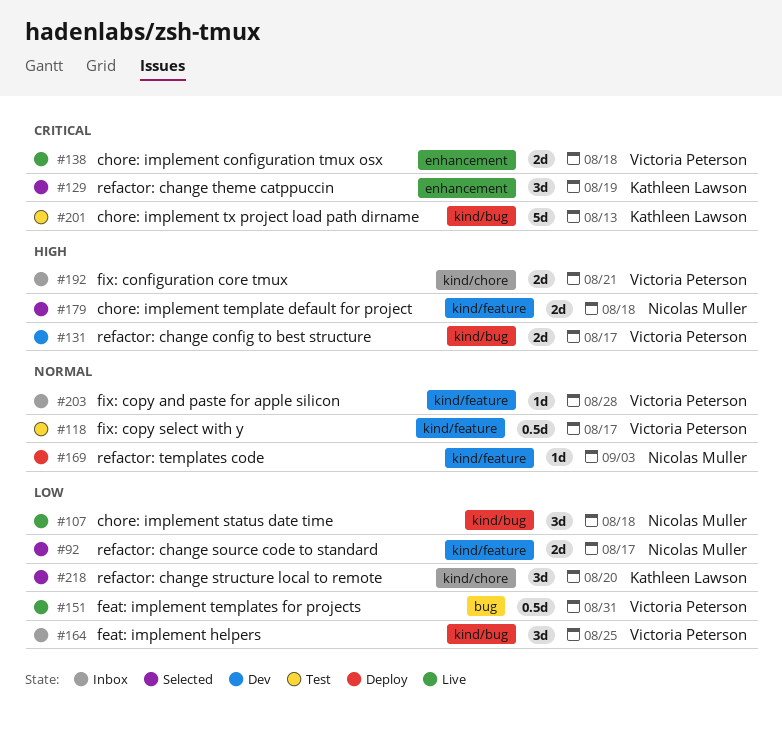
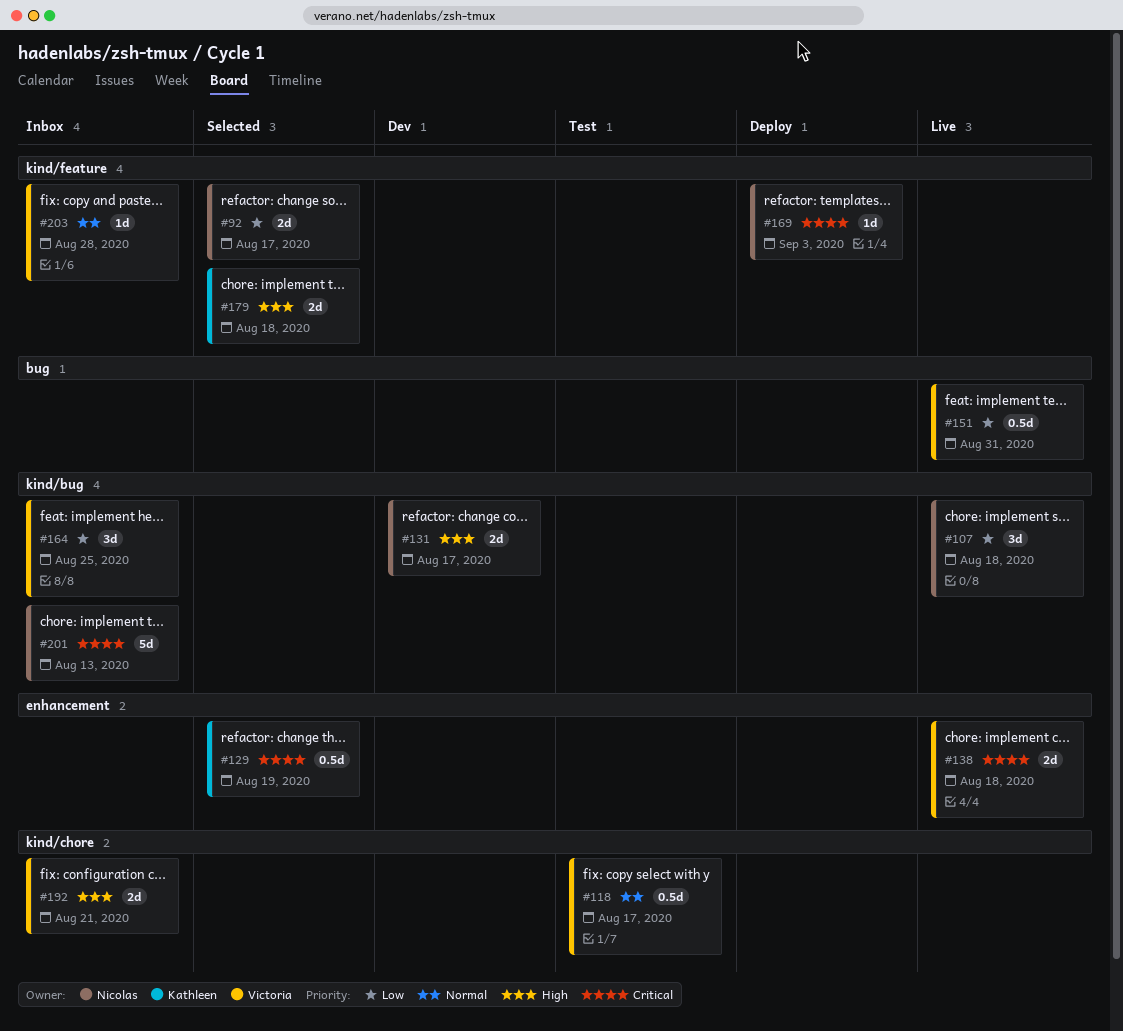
#118, label: kind/feature -> kind/chore
#129, estimate: 3d -> 0.5d
#131, owner: Victoria Peterson -> Nicolas Muller
#169, priority: Normal -> Critical
#179, owner: Nicolas Muller -> Kathleen Lawson
#201, status: Test -> Inbox
#201, owner: Kathleen Lawson -> Nicolas Muller
#218: present -> none

